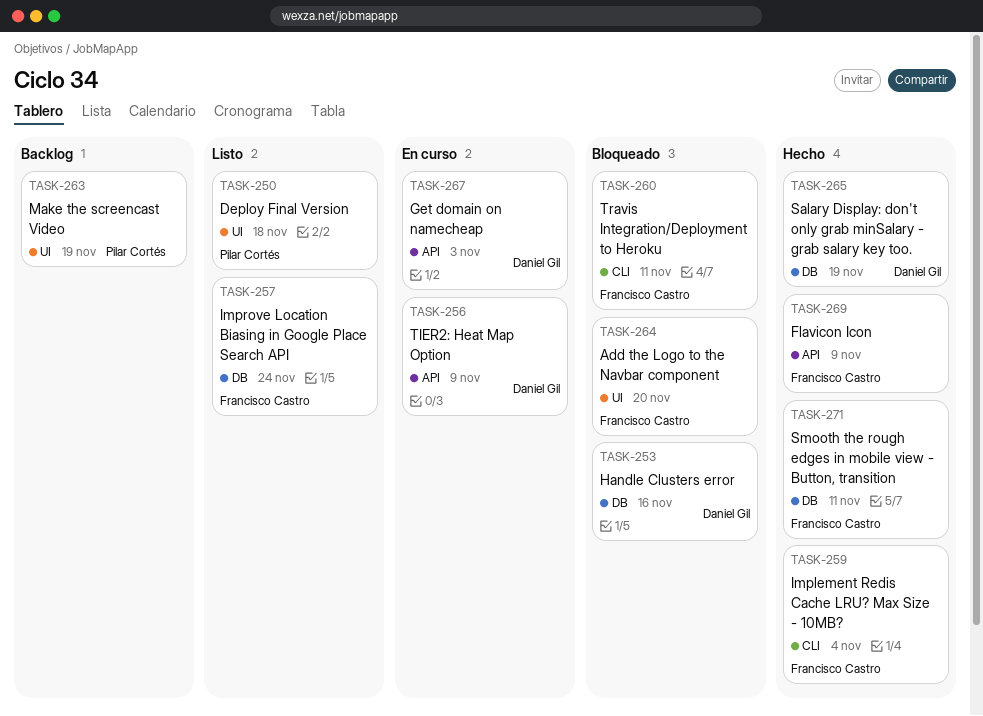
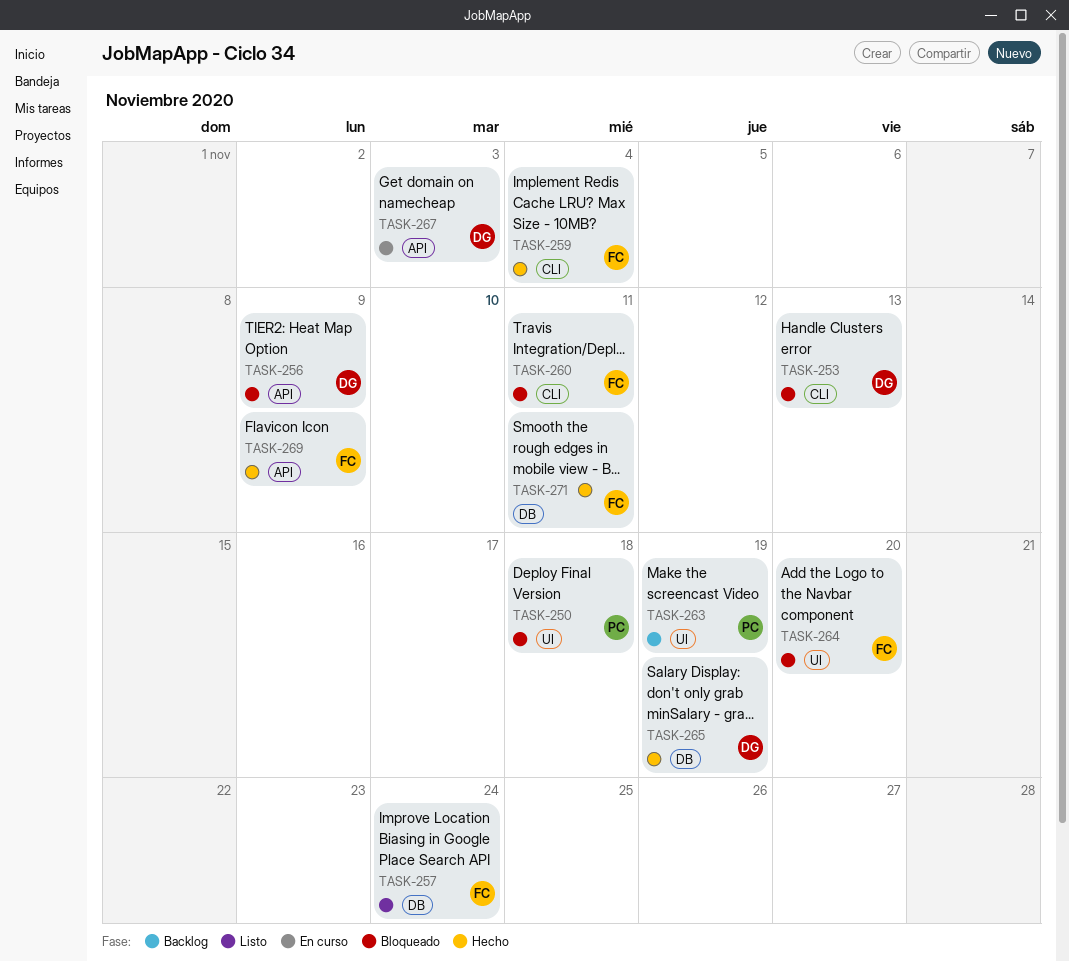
TASK-250, status: Listo -> Bloqueado
TASK-253, label: DB -> CLI
TASK-253, due: Nov 16 -> Nov 13
TASK-256, status: En curso -> Bloqueado

